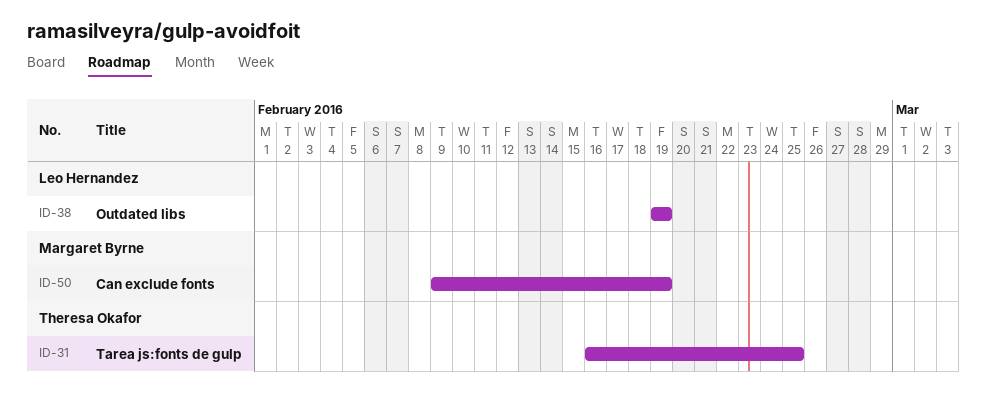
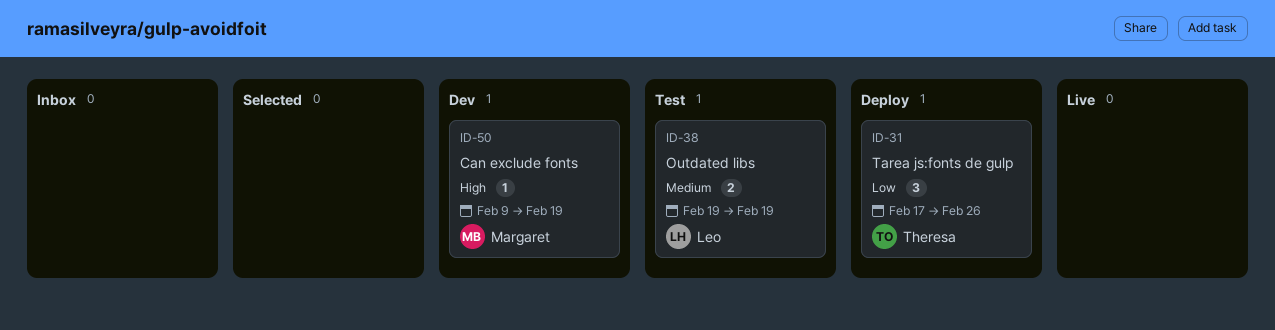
ID-31, start: Feb 16 -> Feb 17
ID-31, due: Feb 25 -> Feb 26

